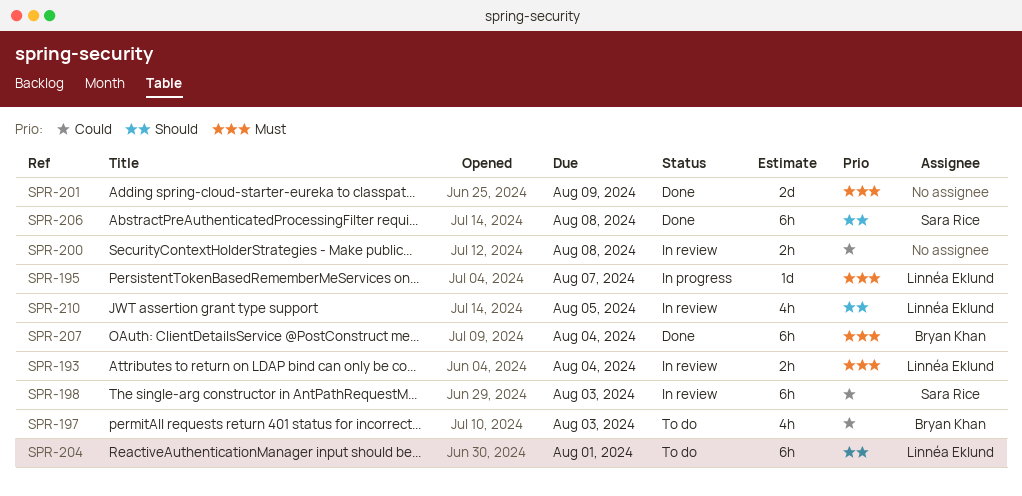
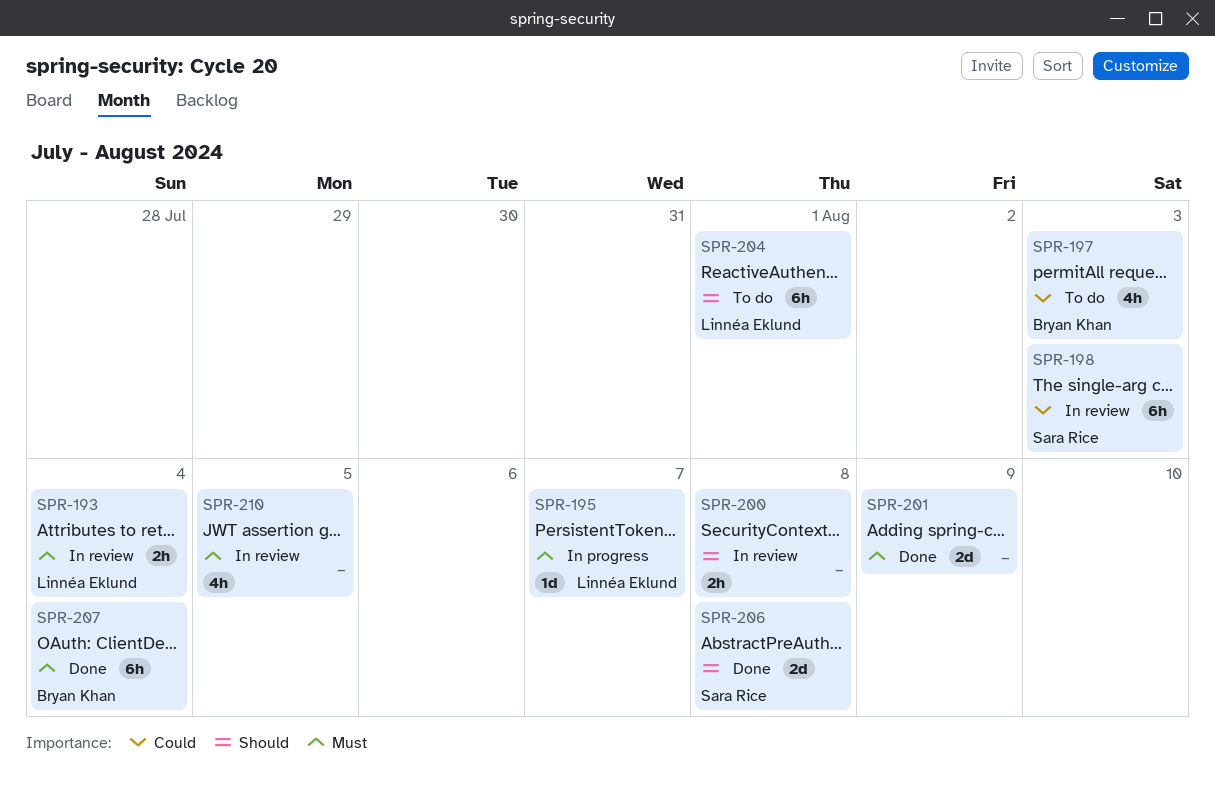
SPR-200, priority: Could -> Should
SPR-206, estimate: 6h -> 2d
SPR-210, owner: Linnéa Eklund -> none
SPR-210, priority: Should -> Must

